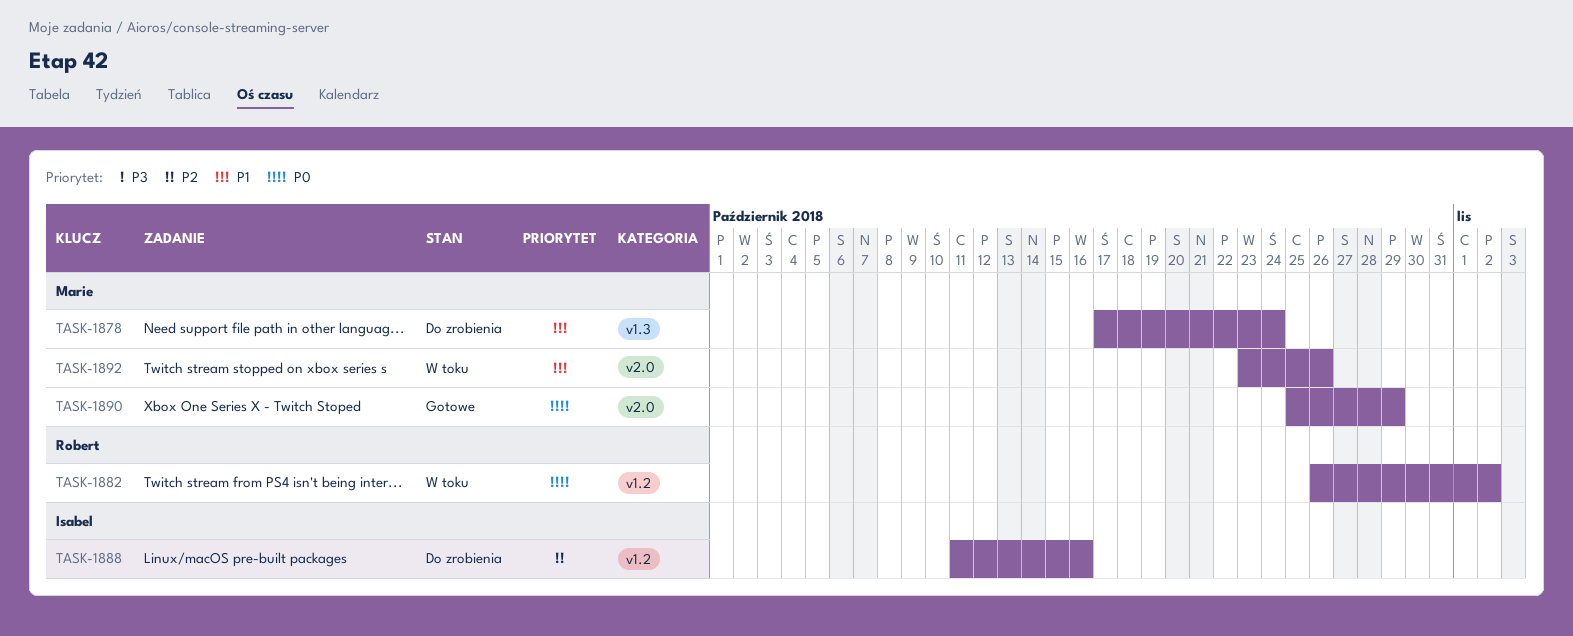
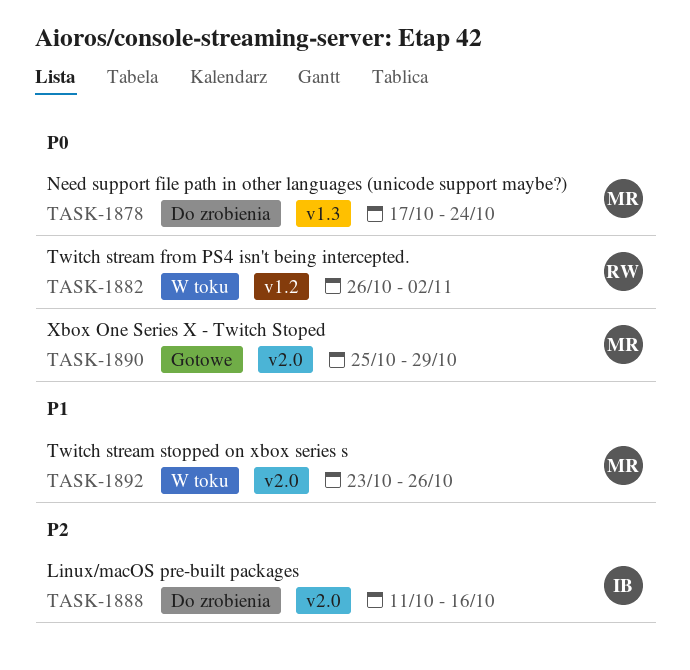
TASK-1878, priority: P1 -> P0
TASK-1888, label: v1.2 -> v2.0

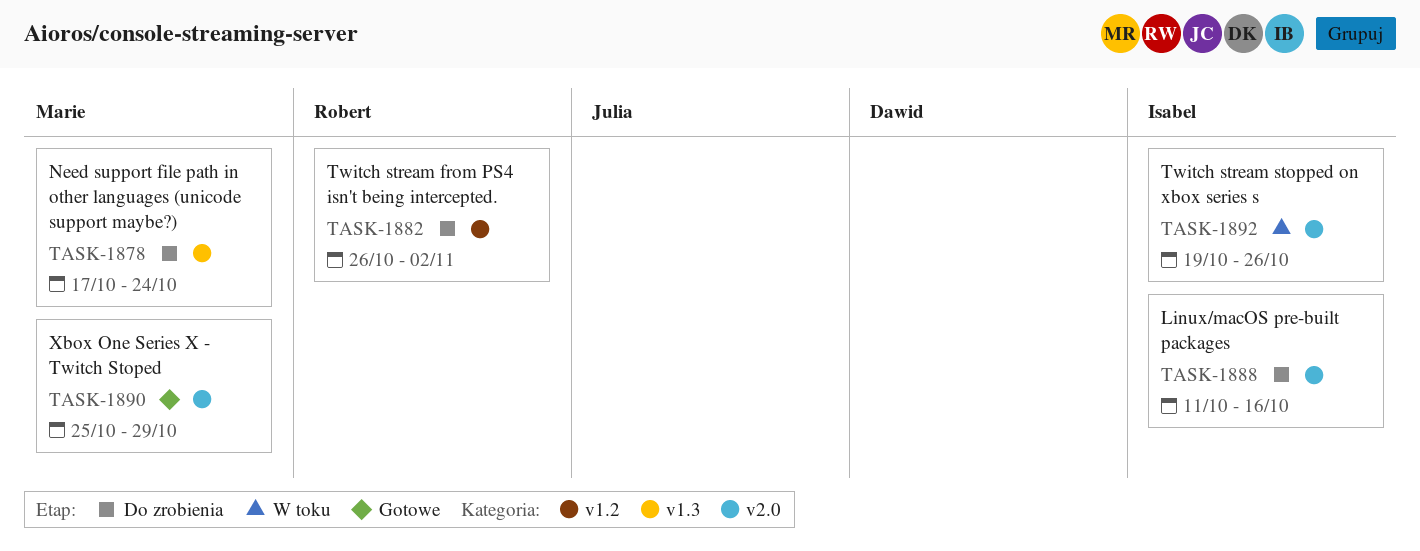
TASK-1882, status: W toku -> Do zrobienia
TASK-1892, owner: Marie -> Isabel
TASK-1892, start: Oct 23 -> Oct 19

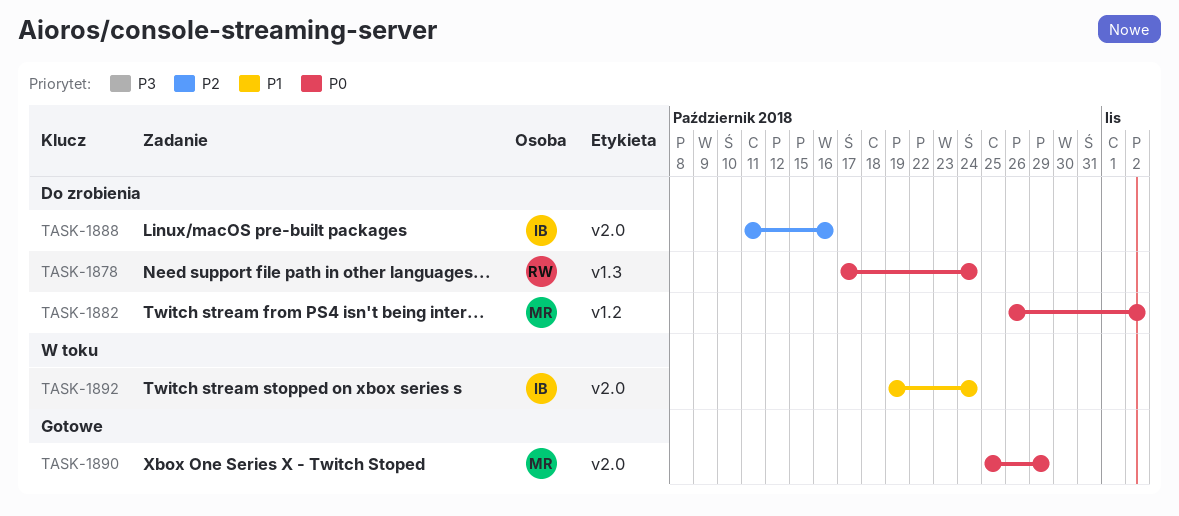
TASK-1878, owner: Marie -> Robert
TASK-1882, owner: Robert -> Marie
TASK-1892, due: Oct 26 -> Oct 24

